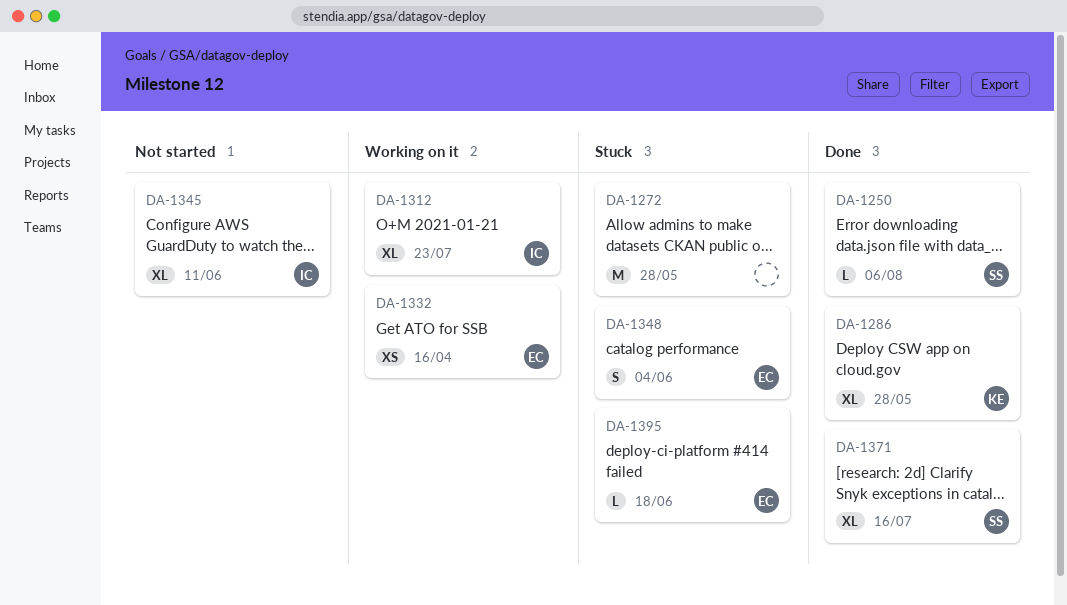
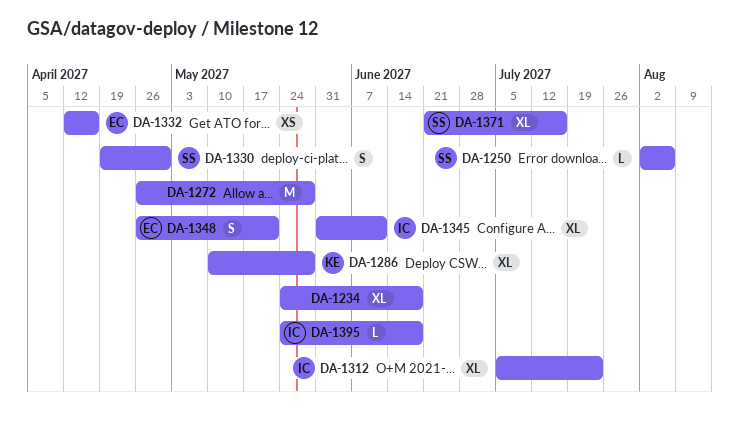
DA-1234: none -> present
DA-1330: none -> present
DA-1348, due: Jun 4 -> May 21
DA-1395, owner: EC -> IC

